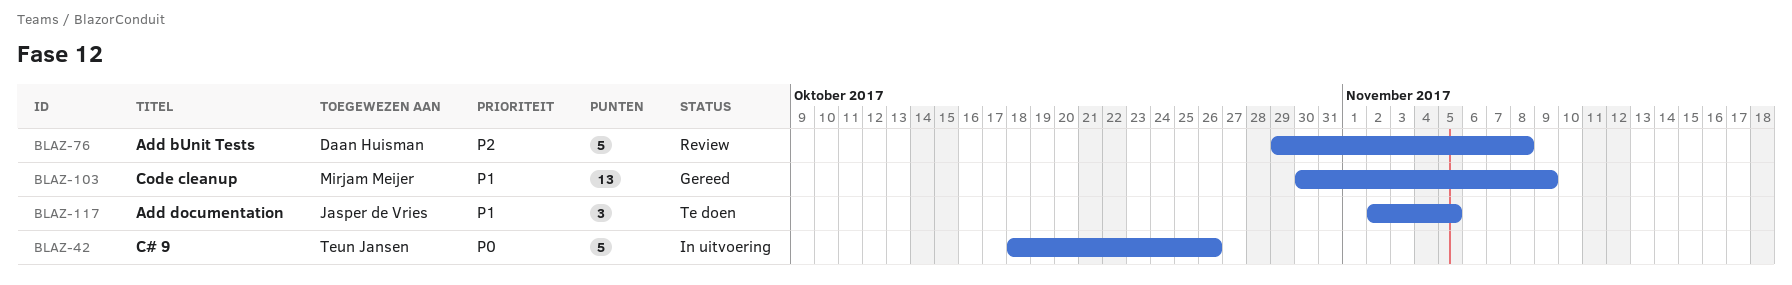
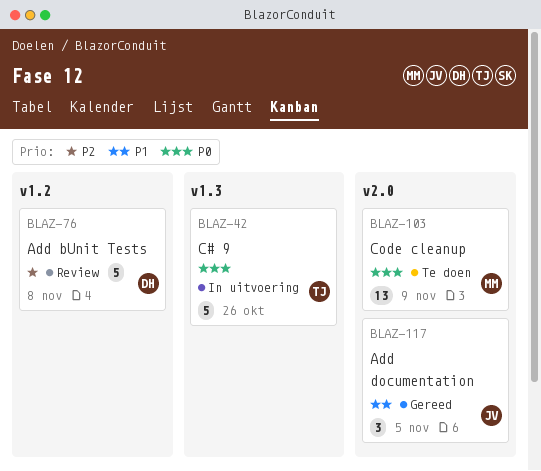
BLAZ-103, status: Gereed -> Te doen
BLAZ-103, priority: P1 -> P0
BLAZ-117, status: Te doen -> Gereed

